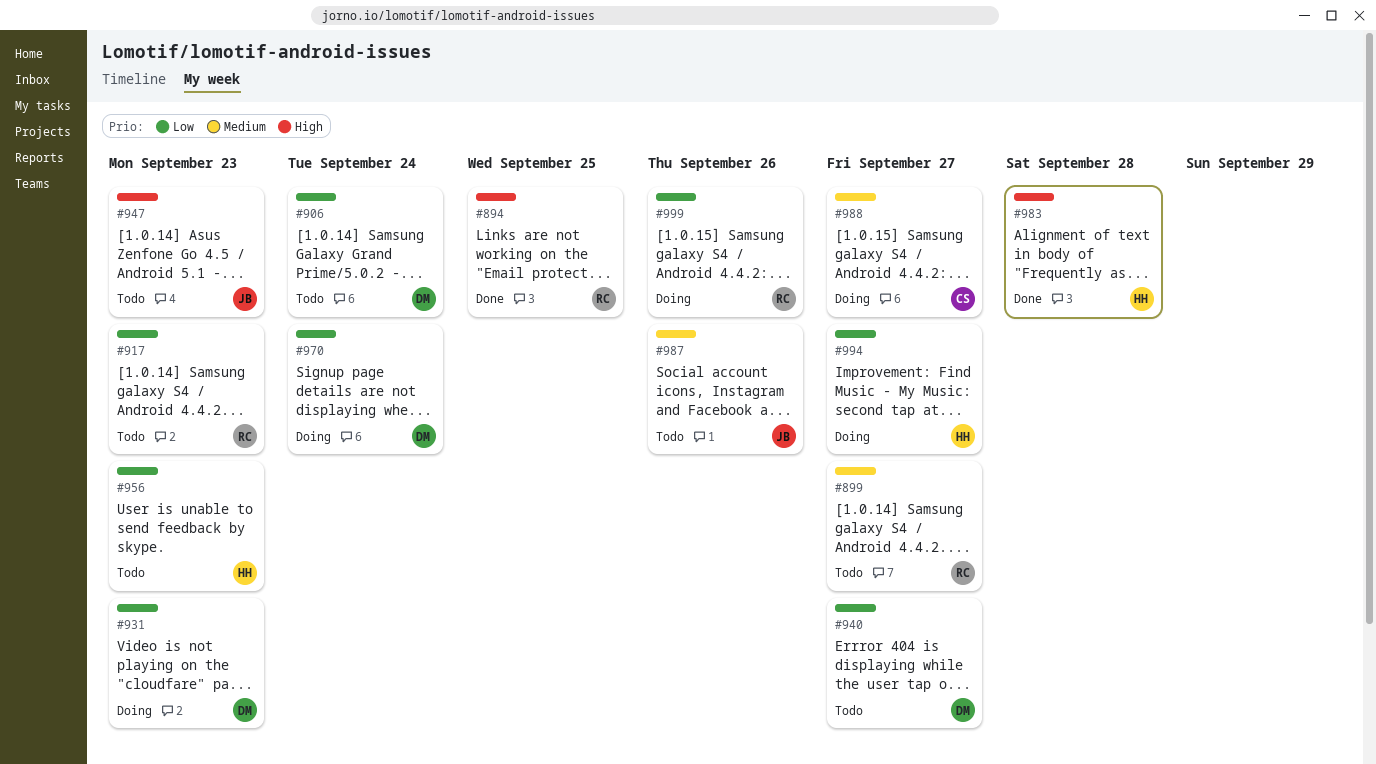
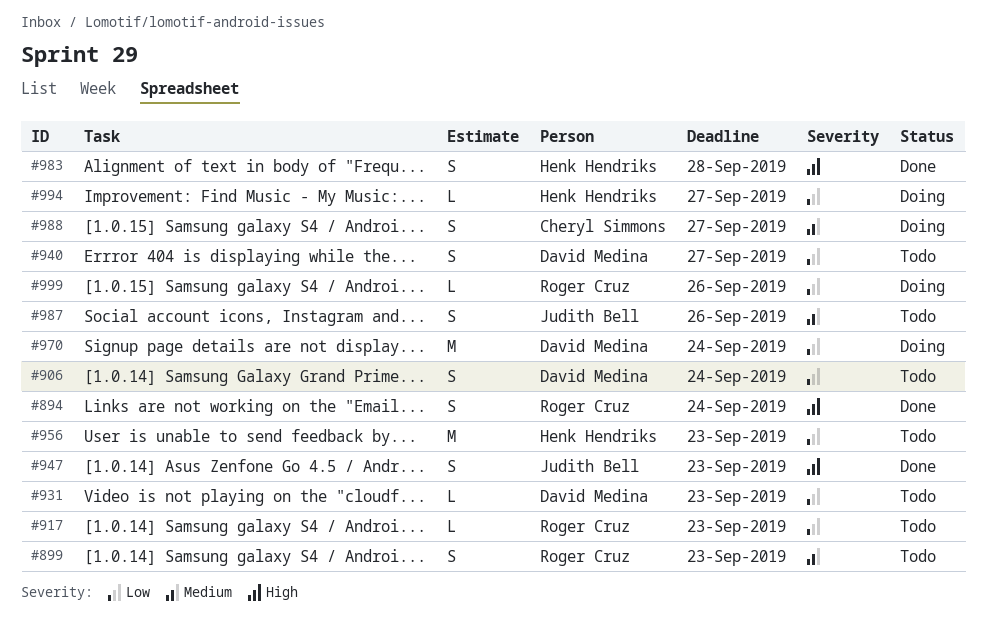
#894, due: Sep 25 -> Sep 24
#899, due: Sep 27 -> Sep 23
#931, status: Doing -> Todo
#947, status: Todo -> Done

